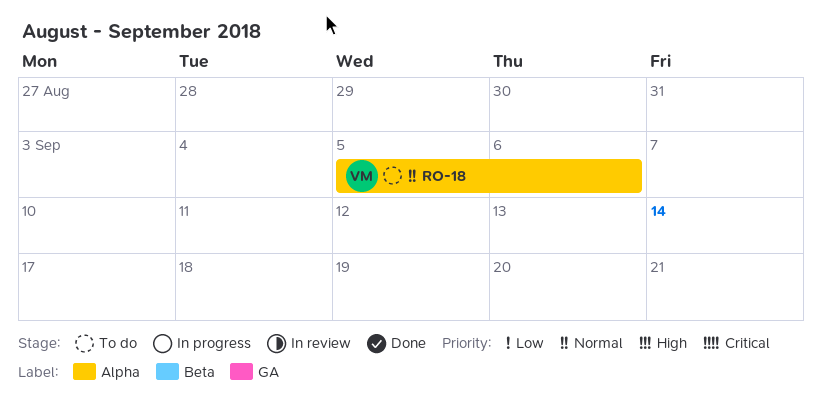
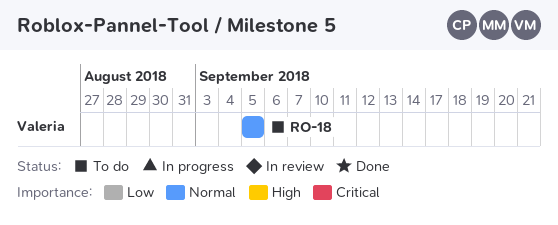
RO-18, due: Sep 6 -> Sep 5

